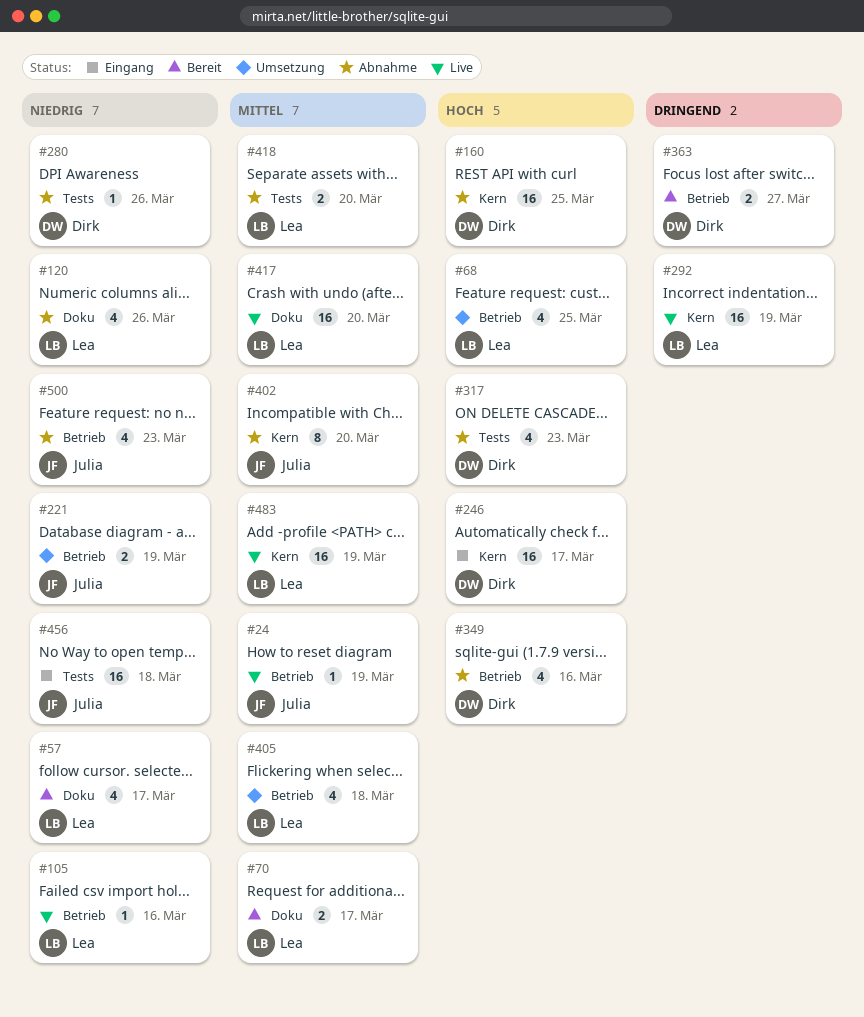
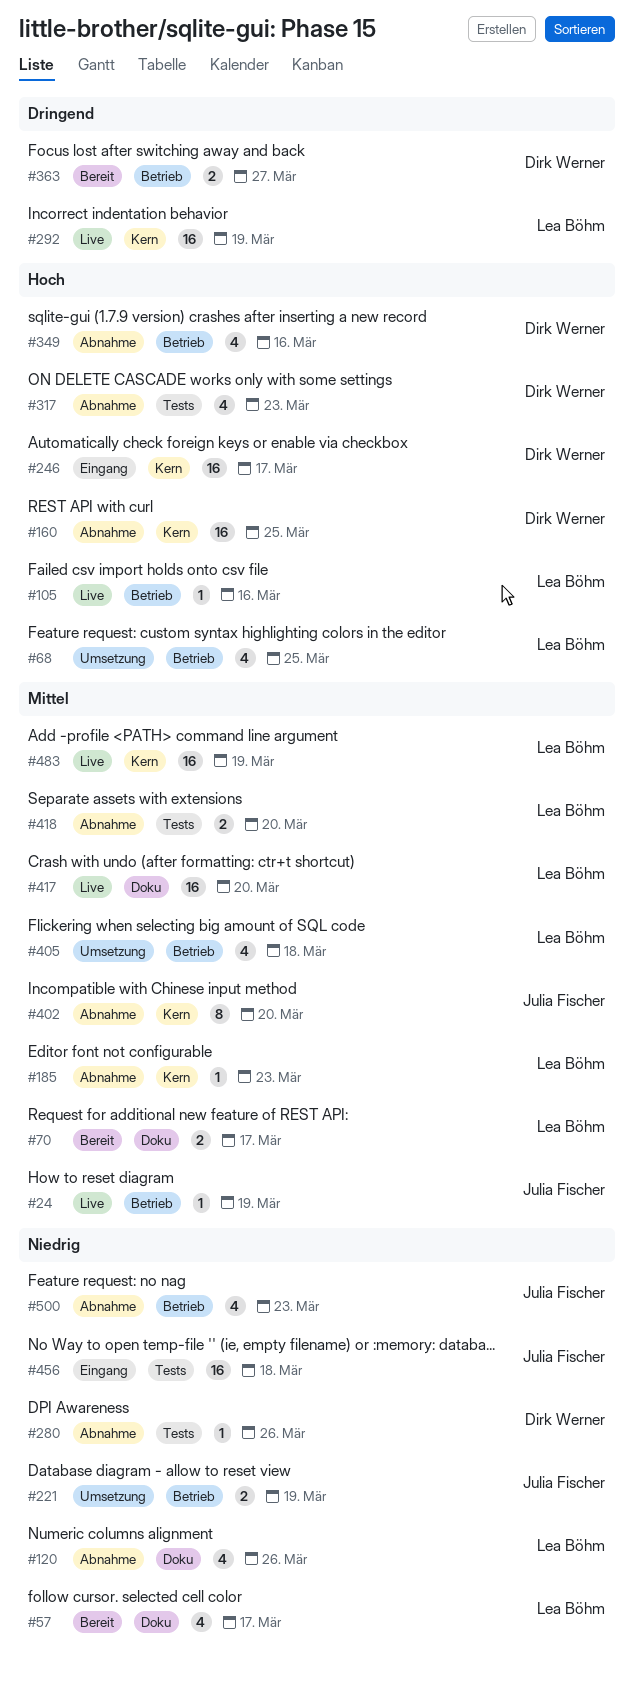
#105, priority: Niedrig -> Hoch
#185: none -> present

